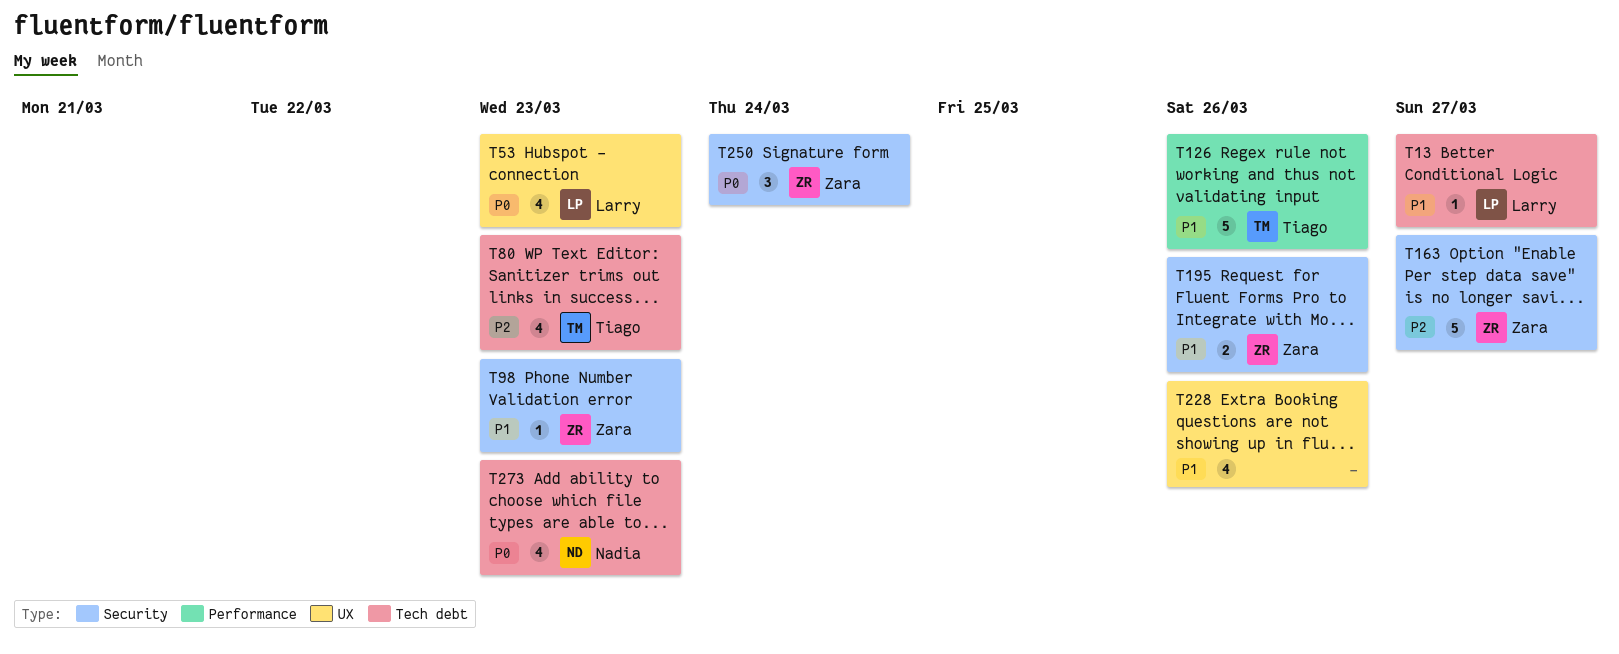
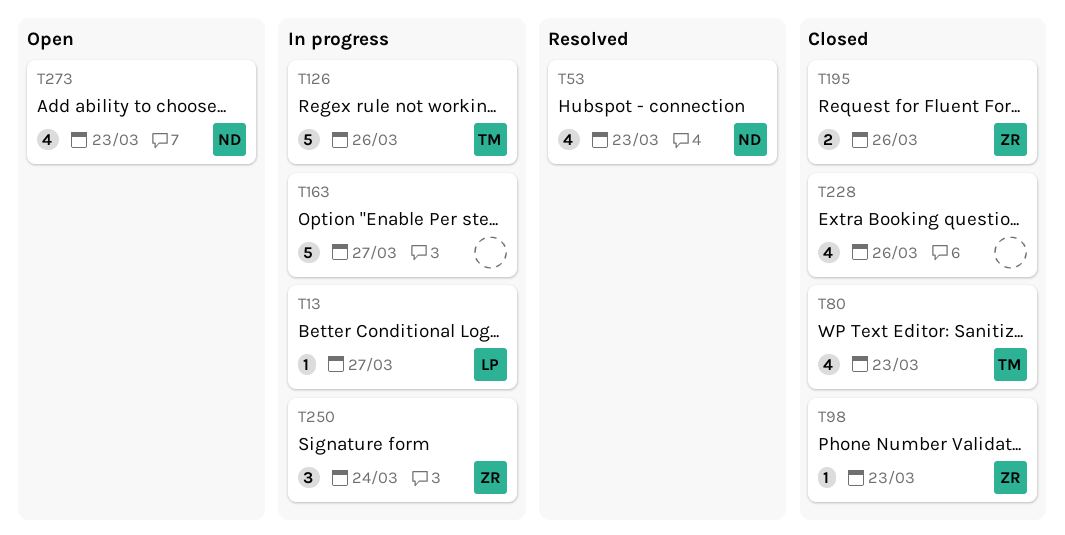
T53, owner: Larry -> Nadia
T163, owner: Zara -> none

